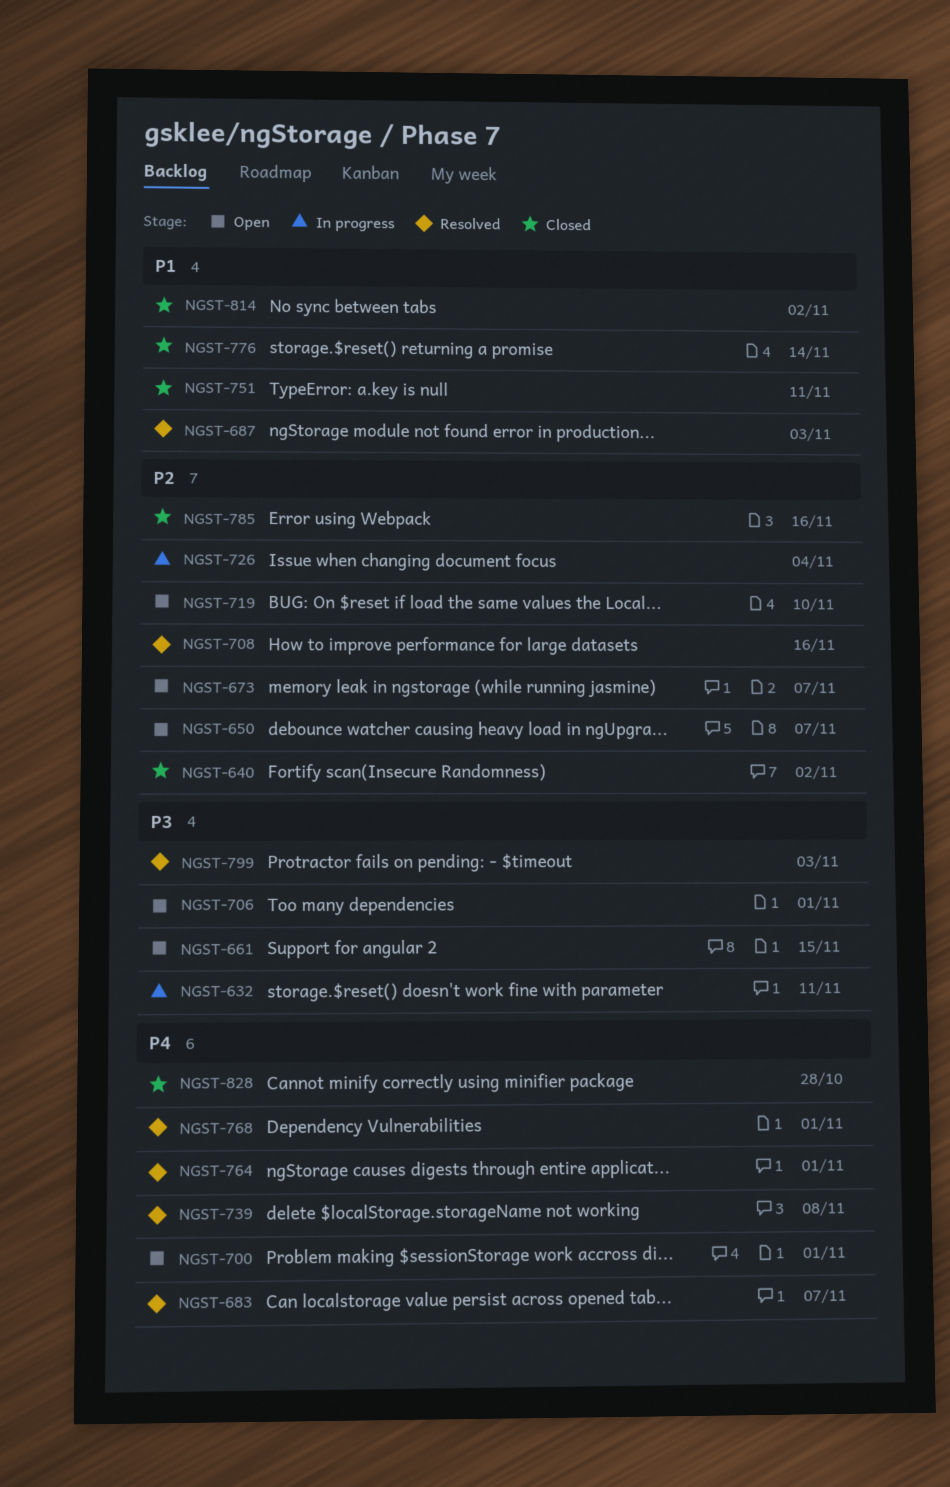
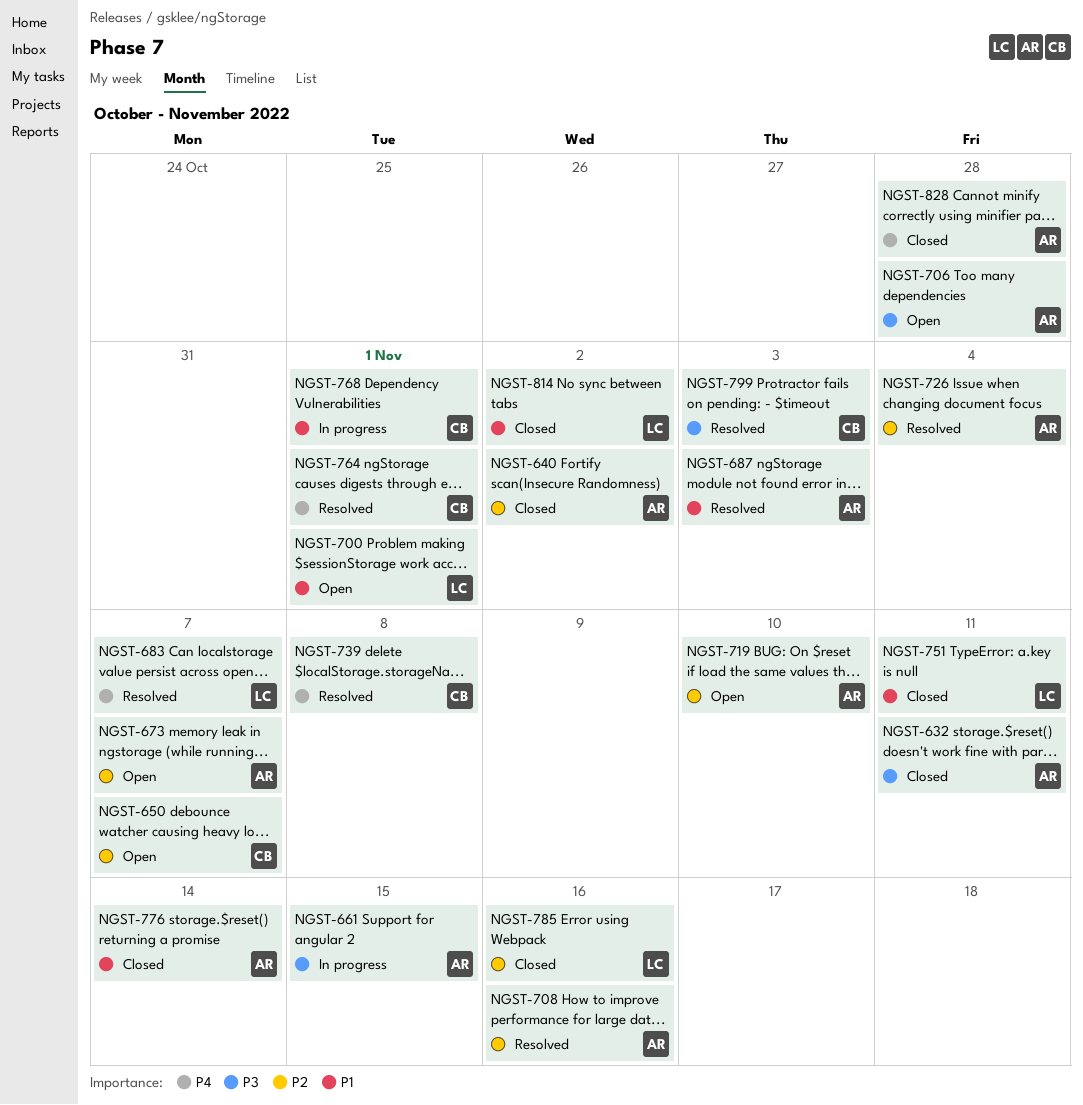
NGST-632, status: In progress -> Closed
NGST-661, status: Open -> In progress
NGST-700, priority: P4 -> P1
NGST-706, due: Nov 1 -> Oct 28
NGST-726, status: In progress -> Resolved
NGST-768, status: Resolved -> In progress
NGST-768, priority: P4 -> P1

